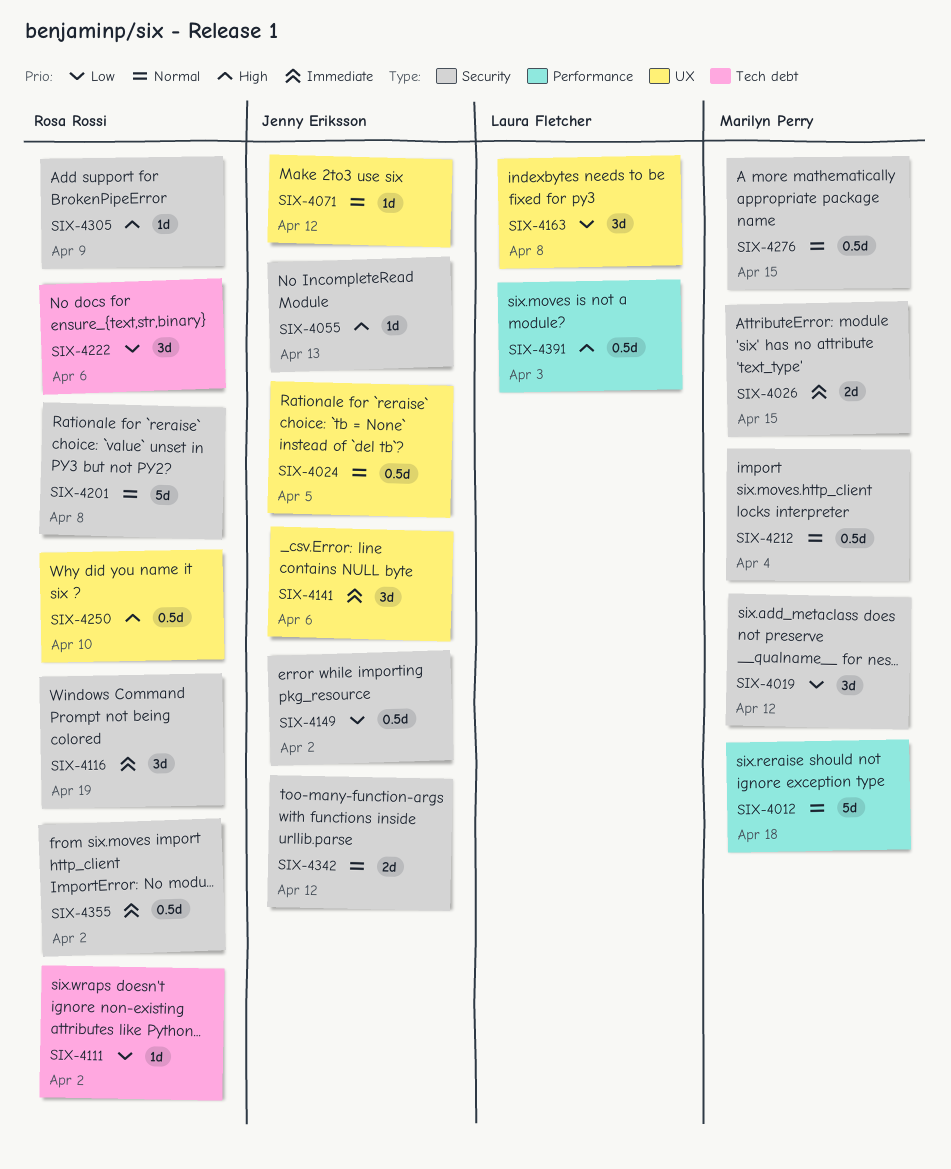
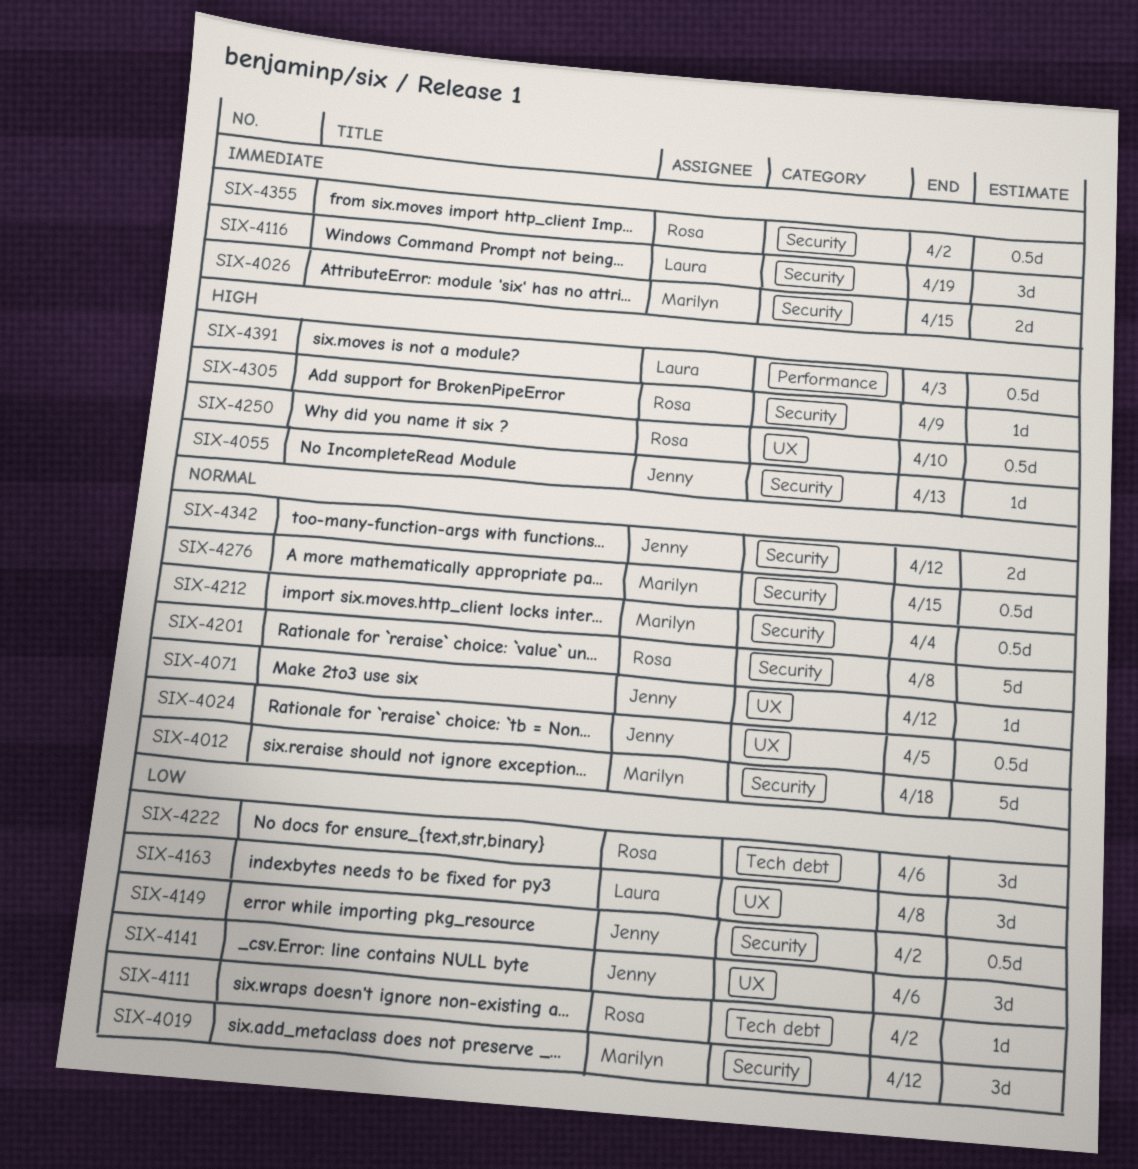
SIX-4012, label: Performance -> Security
SIX-4116, owner: Rosa Rossi -> Laura Fletcher
SIX-4141, priority: Immediate -> Low

